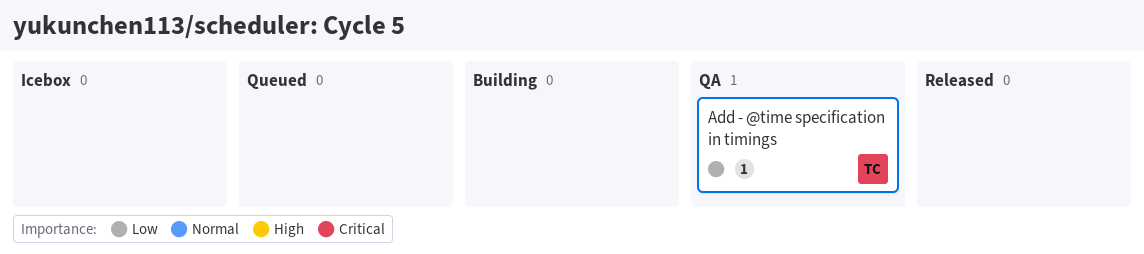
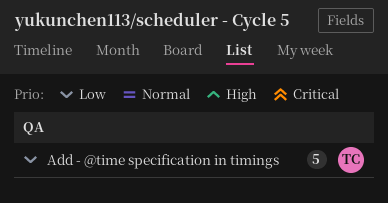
Add - @time specification in timings, estimate: 1 -> 5

